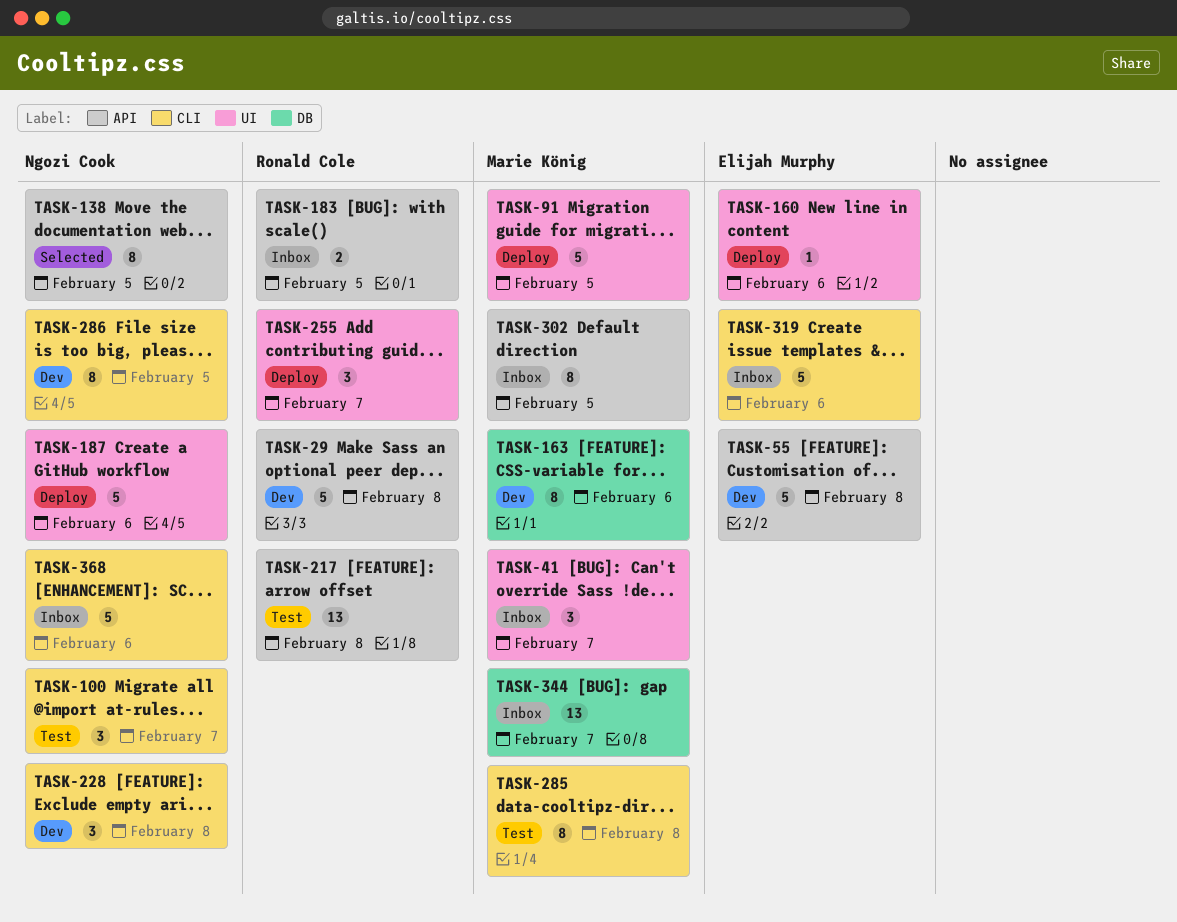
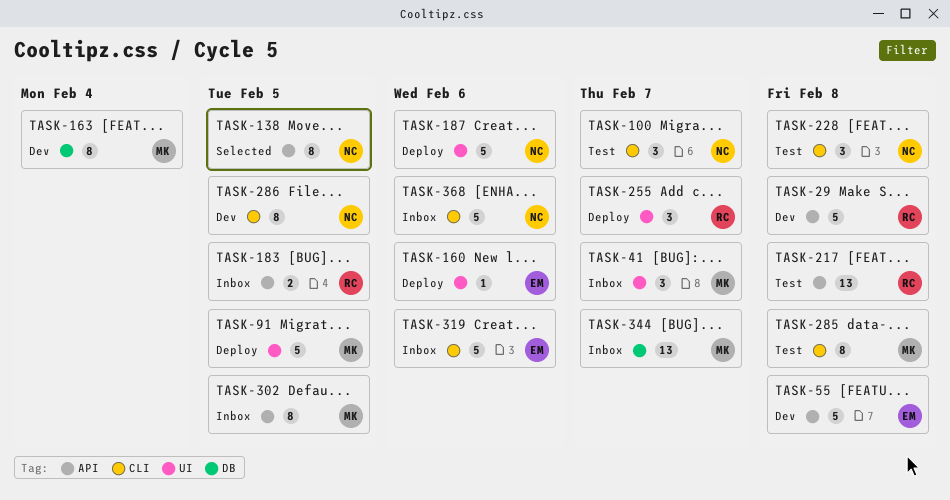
TASK-163, due: Feb 6 -> Feb 4
TASK-228, status: Dev -> Test

